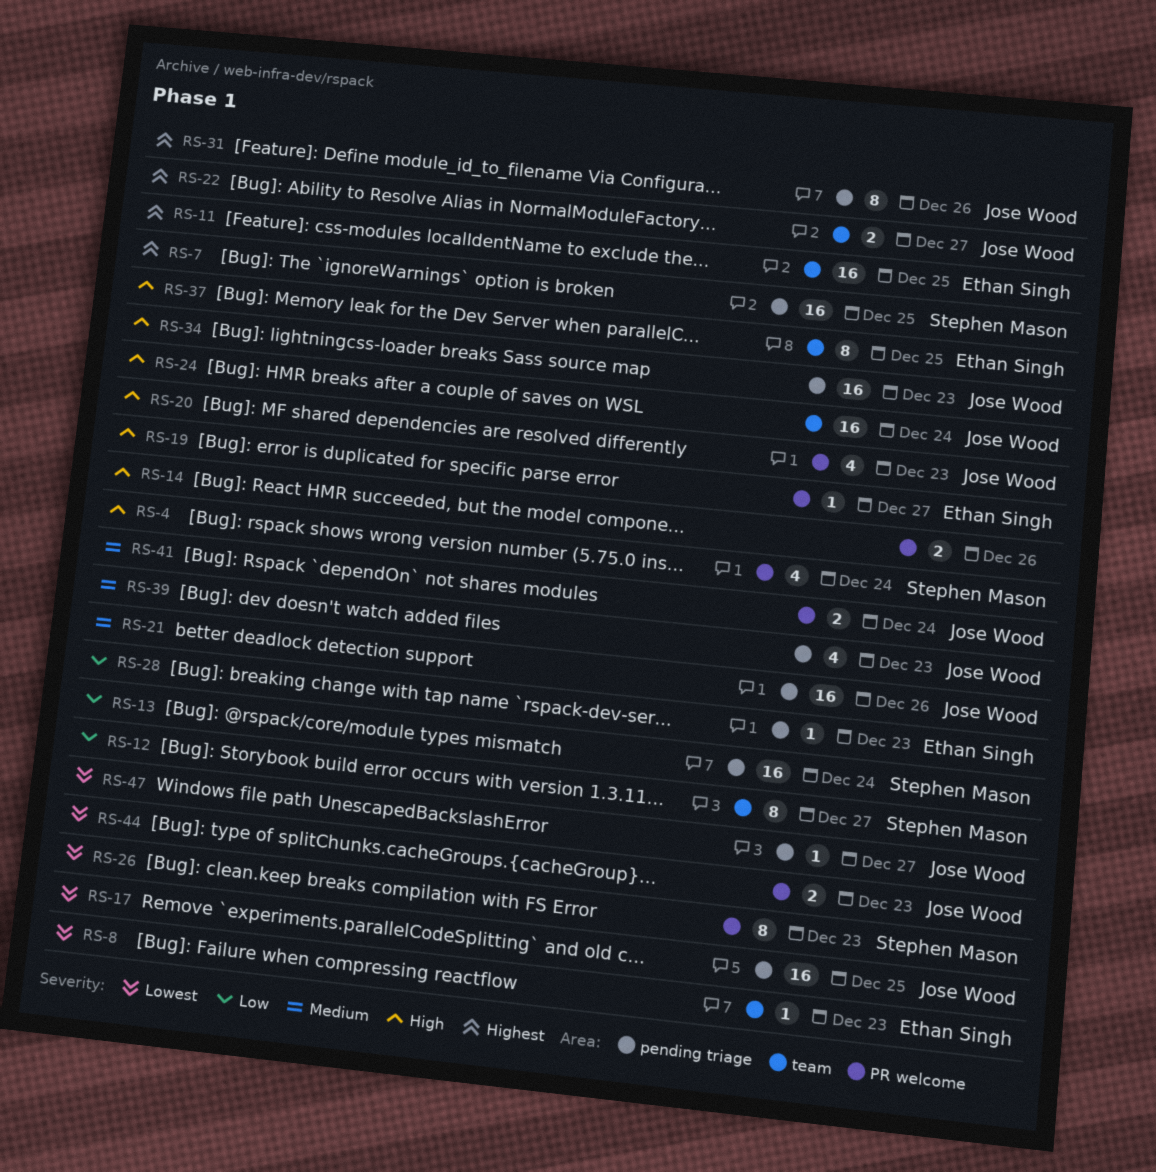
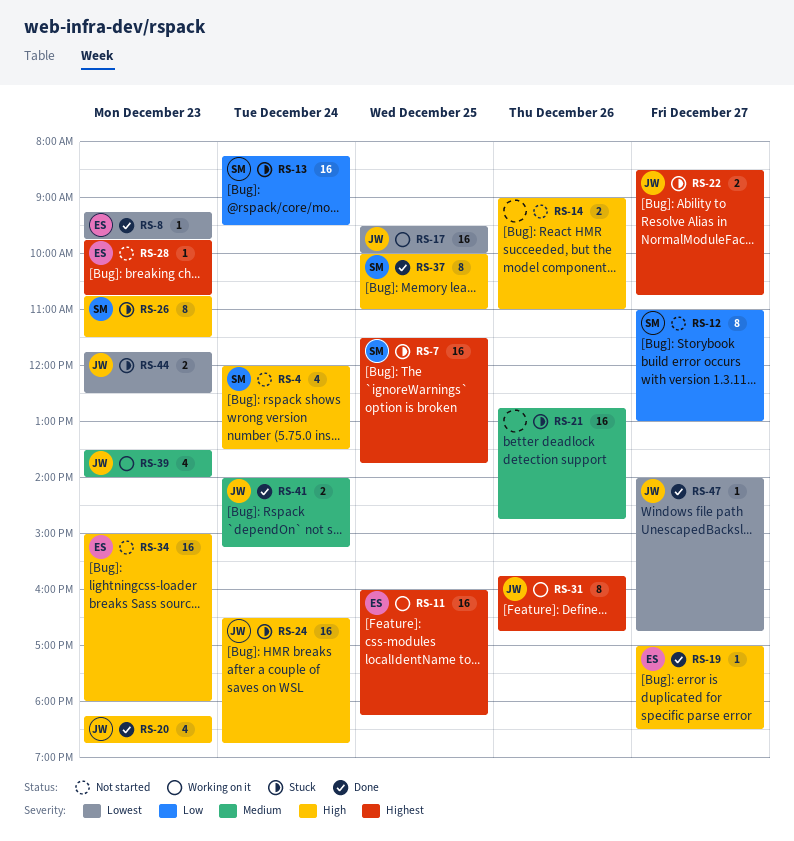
RS-21, owner: Jose Wood -> none
RS-26, priority: Lowest -> High
RS-28, priority: Low -> Highest
RS-34, owner: Jose Wood -> Ethan Singh
RS-37, owner: Ethan Singh -> Stephen Mason

